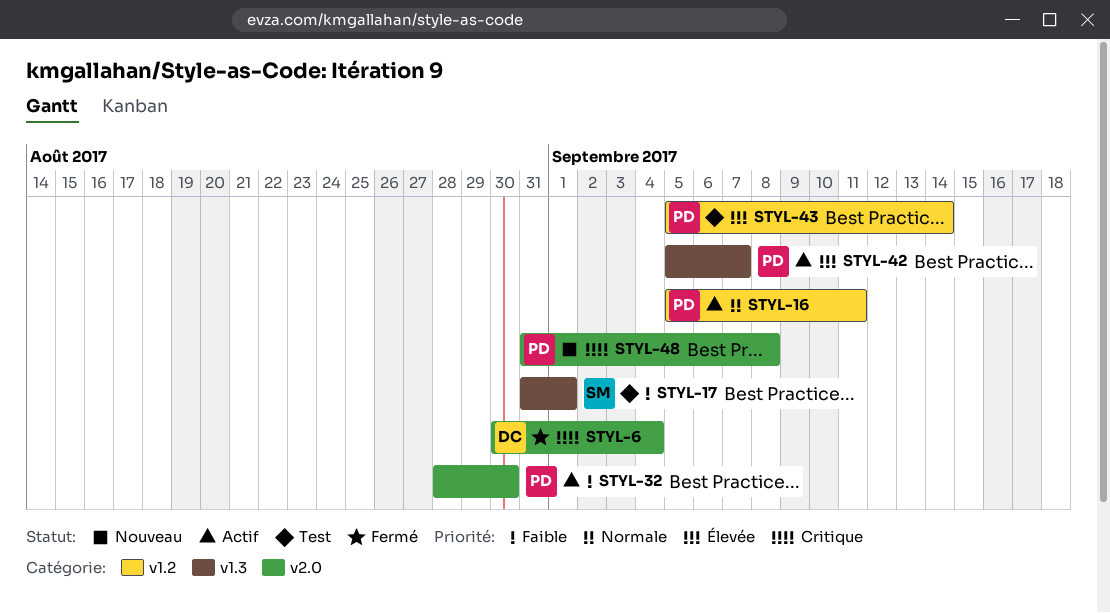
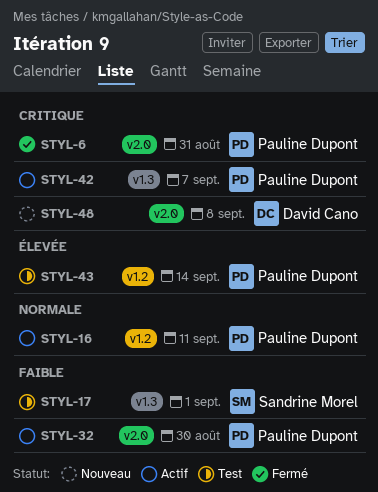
STYL-6, owner: David Cano -> Pauline Dupont
STYL-6, due: Sep 4 -> Aug 31
STYL-42, priority: Élevée -> Critique
STYL-48, owner: Pauline Dupont -> David Cano

